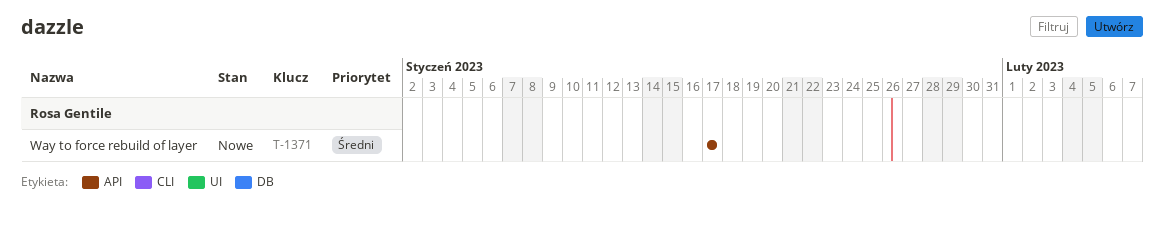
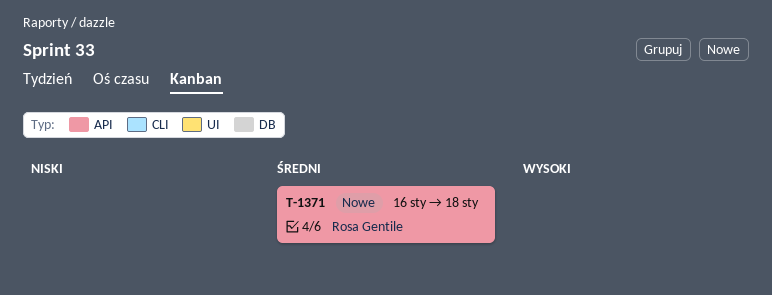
T-1371, start: Jan 17 -> Jan 16
T-1371, due: Jan 17 -> Jan 18

